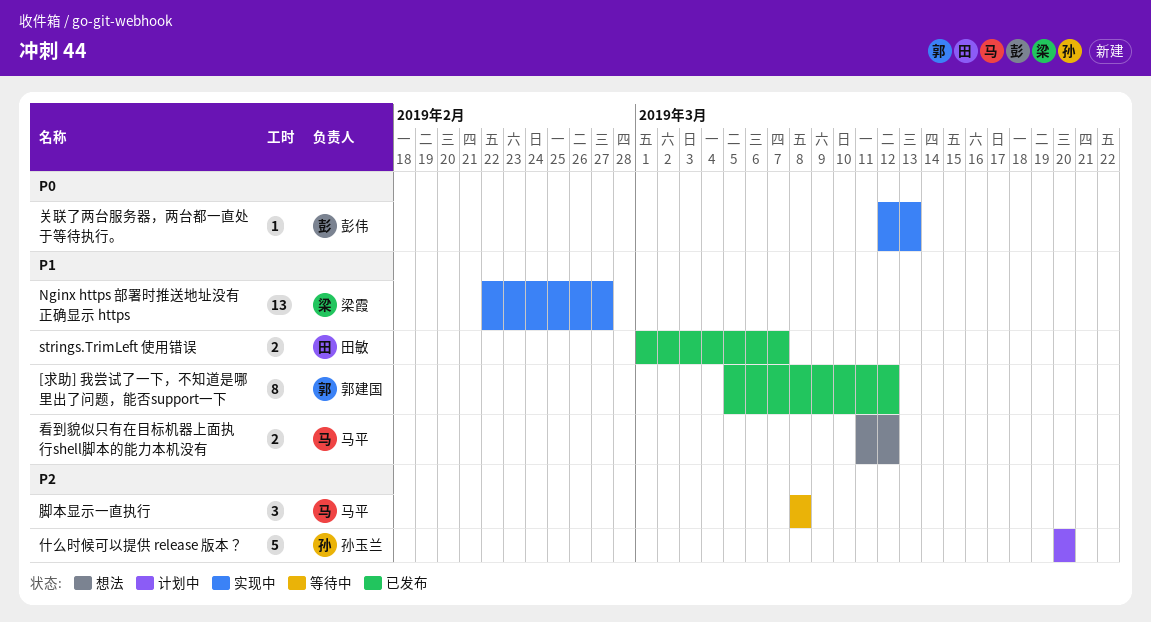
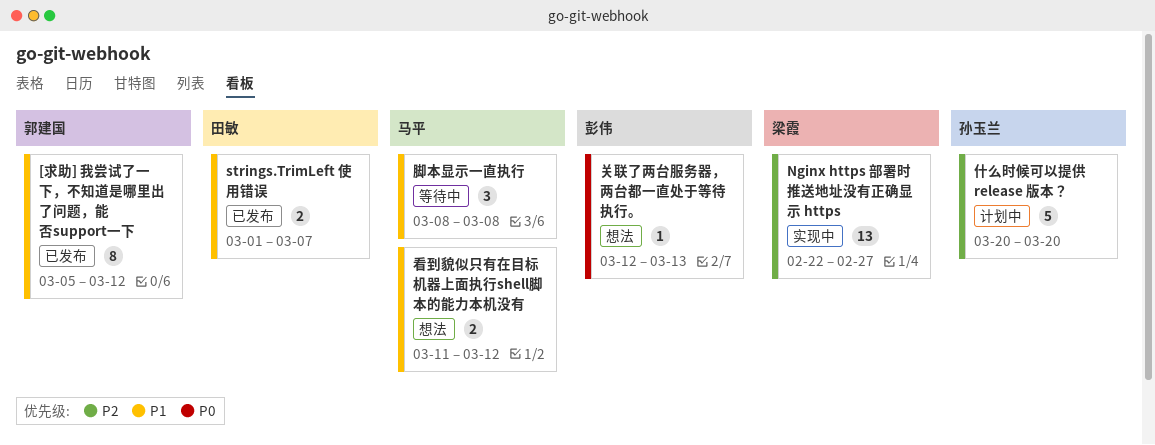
Nginx https 部署时推送地址没有正确显示 https, priority: P1 -> P2
关联了两台服务器，两台都一直处于等待执行。, status: 实现中 -> 想法
脚本显示一直执行, priority: P2 -> P1

